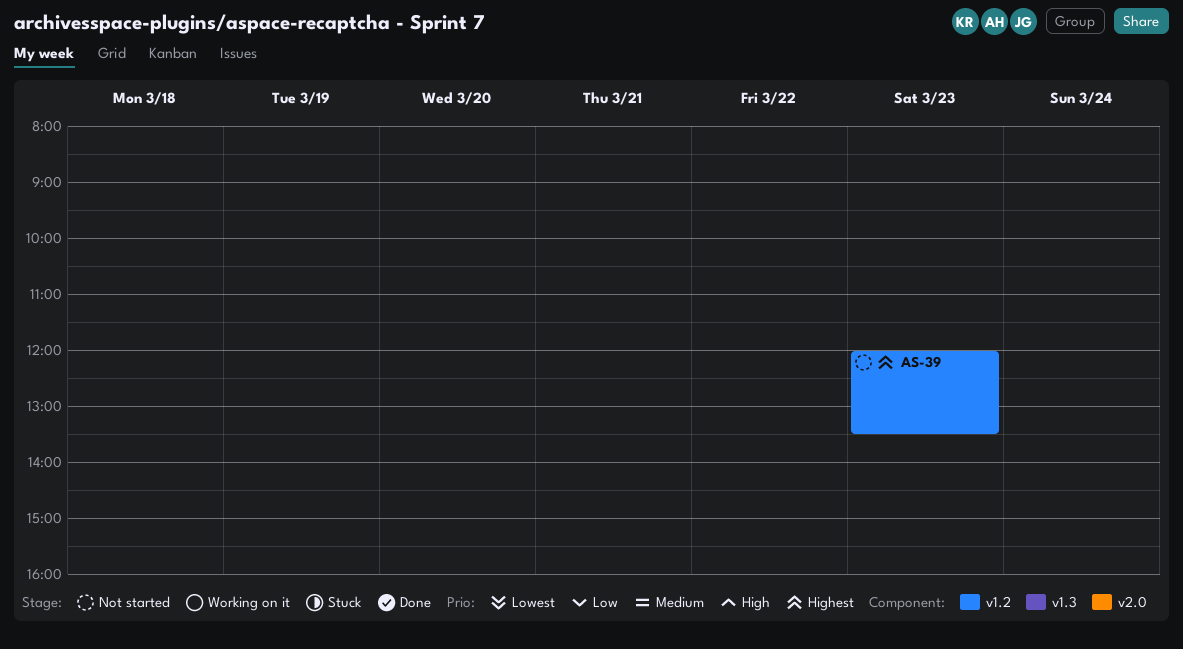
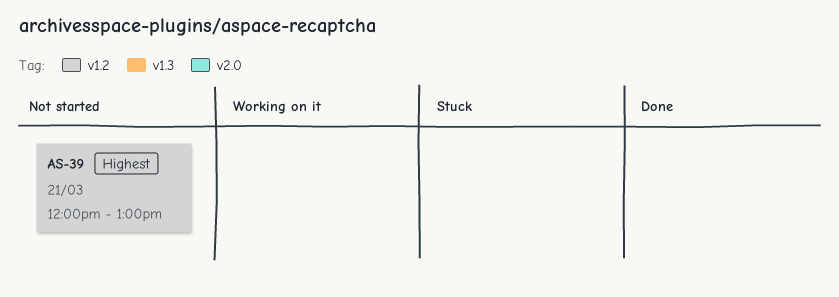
AS-39, day: Mar 23 -> Mar 21
AS-39, ends: 13:30 -> 13:00

